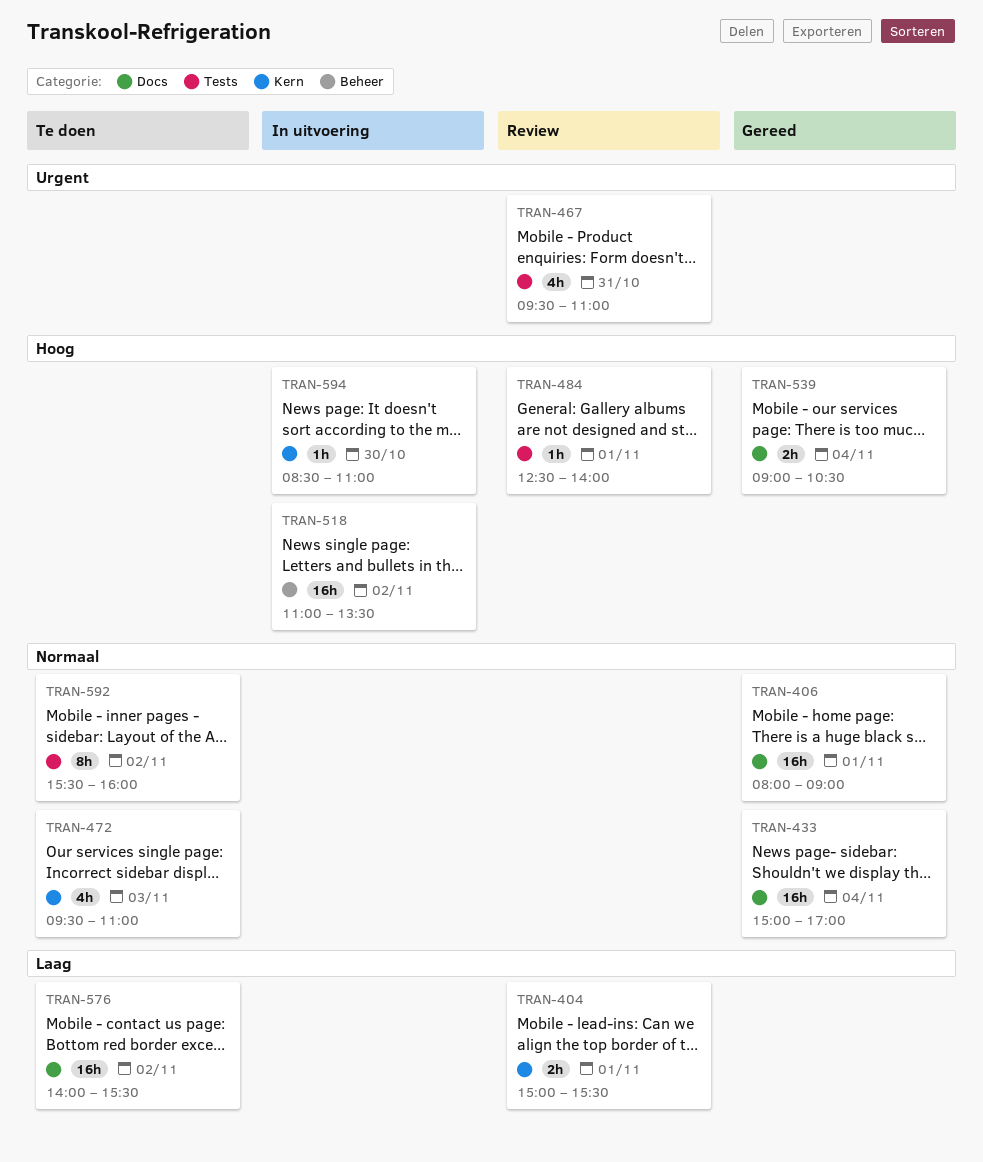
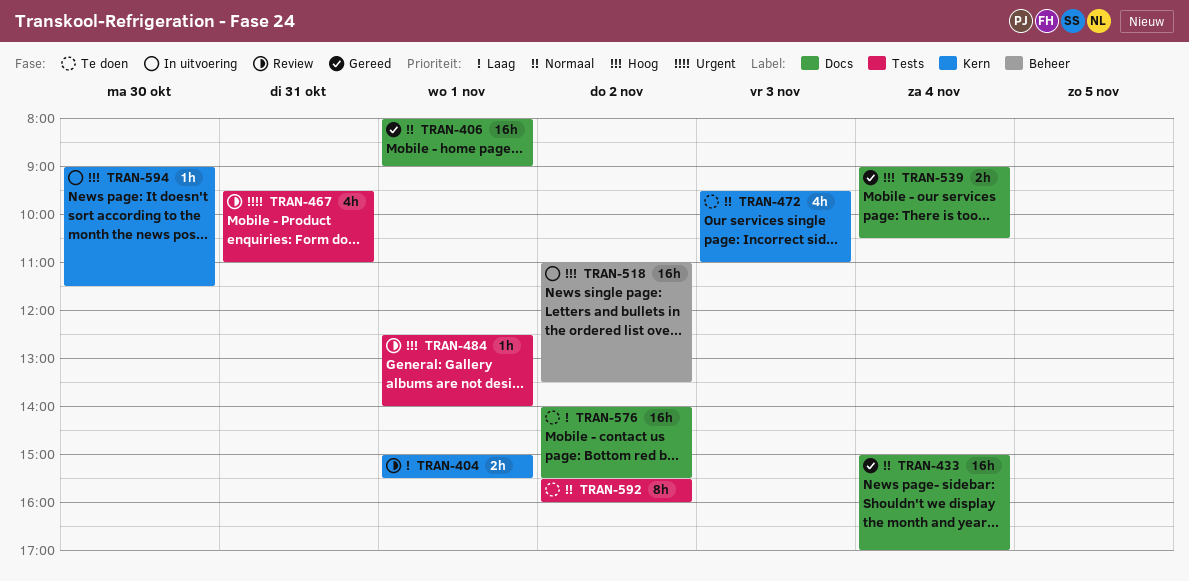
TRAN-594, begins: 08:30 -> 09:00
TRAN-594, ends: 11:00 -> 11:30

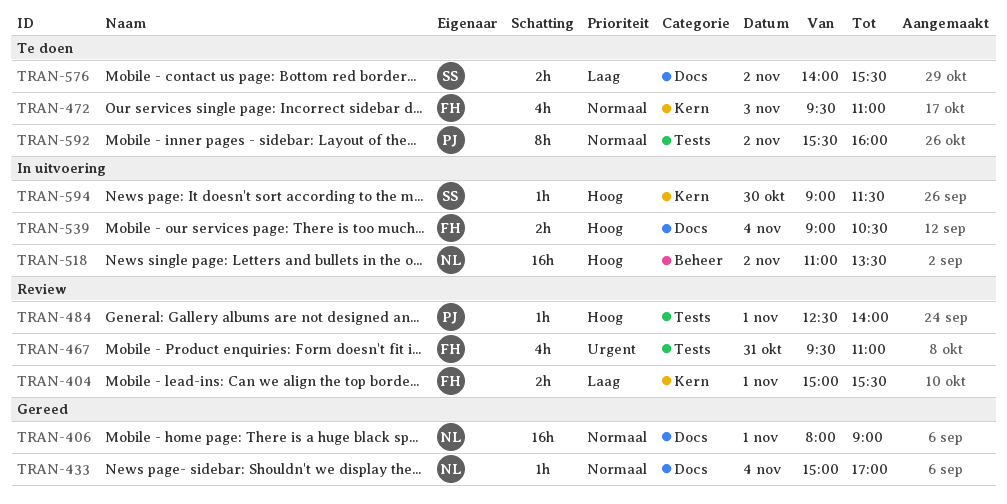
TRAN-433, estimate: 16h -> 1h
TRAN-539, status: Gereed -> In uitvoering
TRAN-576, estimate: 16h -> 2h

